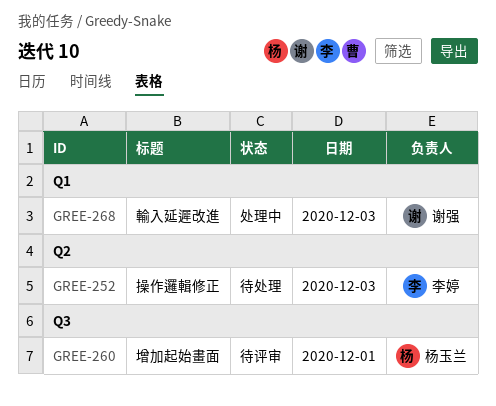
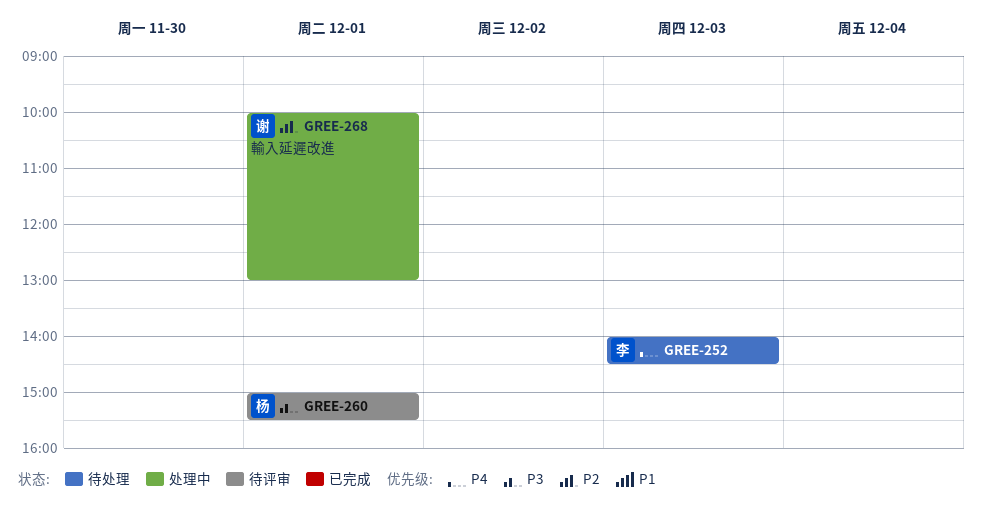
GREE-268, day: Dec 3 -> Dec 1

